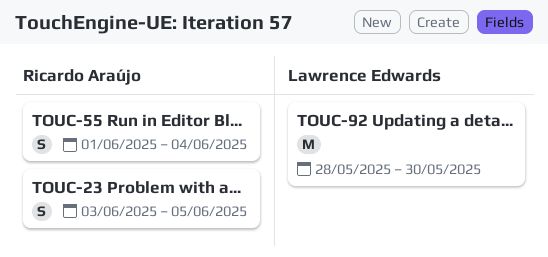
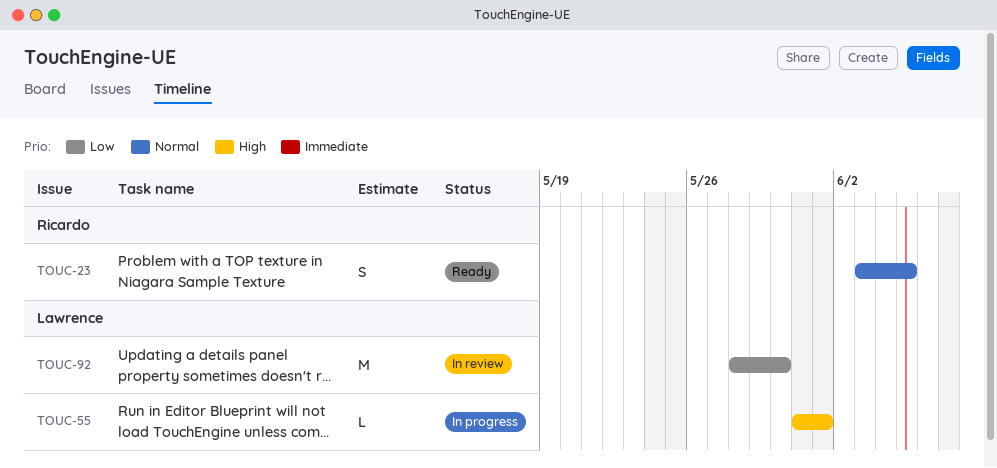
TOUC-55, owner: Ricardo Araújo -> Lawrence Edwards
TOUC-55, estimate: S -> L
TOUC-55, start: Jun 1 -> May 31
TOUC-55, due: Jun 4 -> Jun 1

